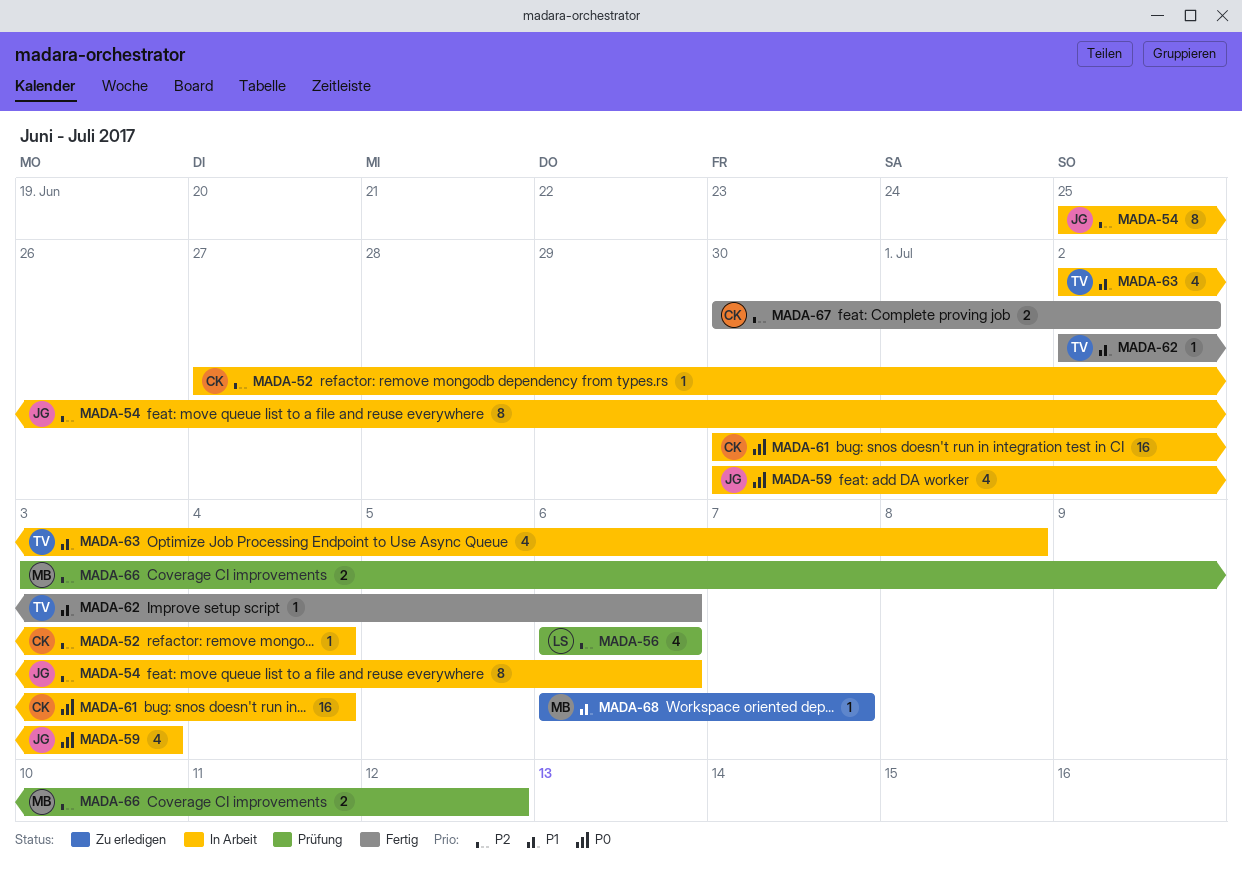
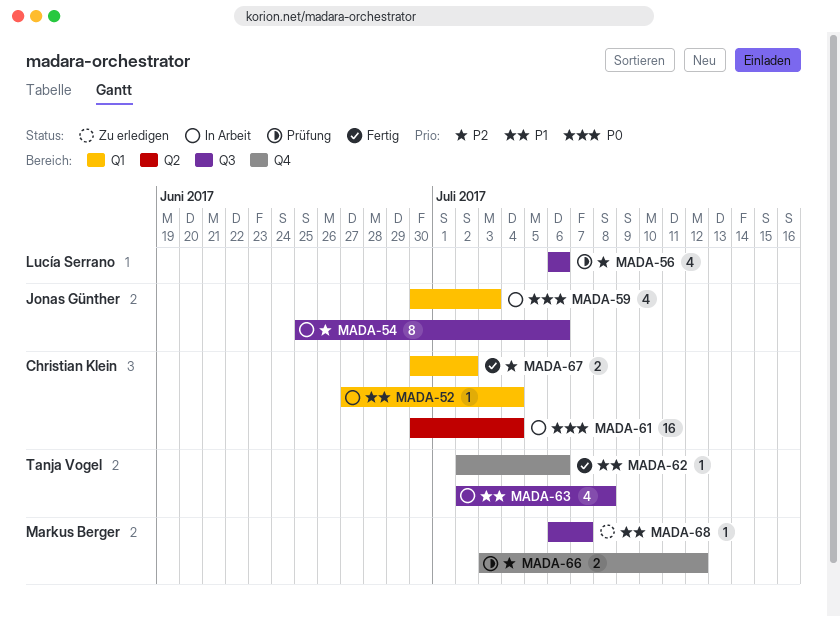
MADA-52, priority: P2 -> P1

